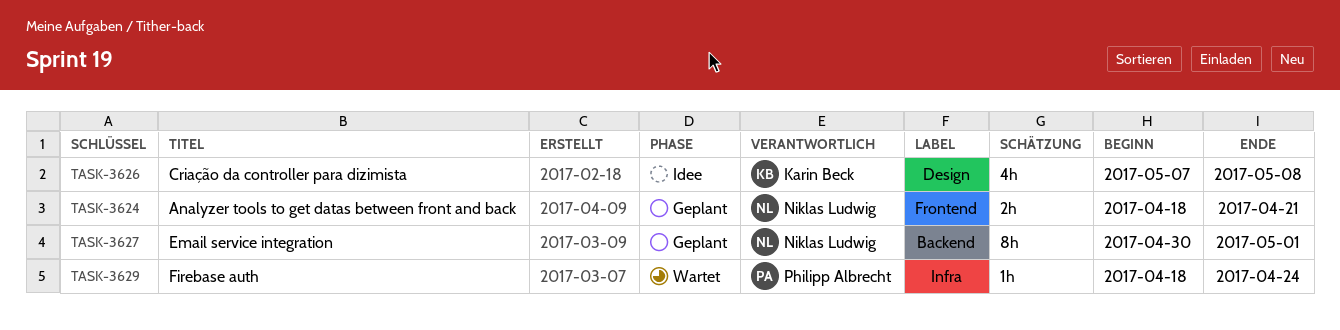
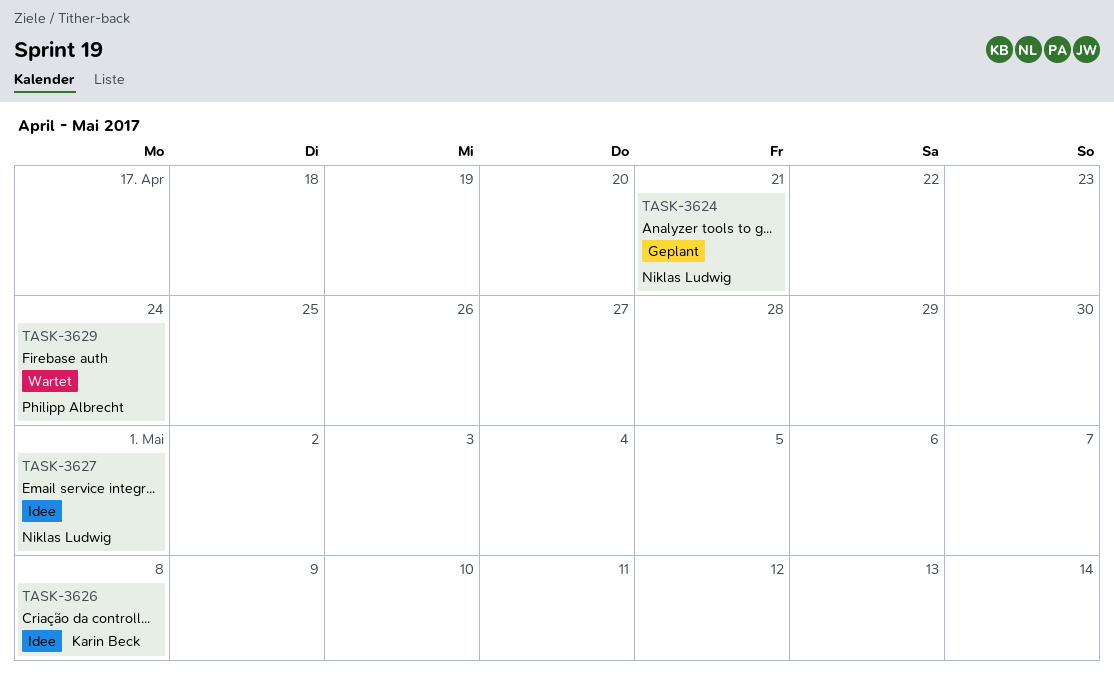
TASK-3627, status: Geplant -> Idee

